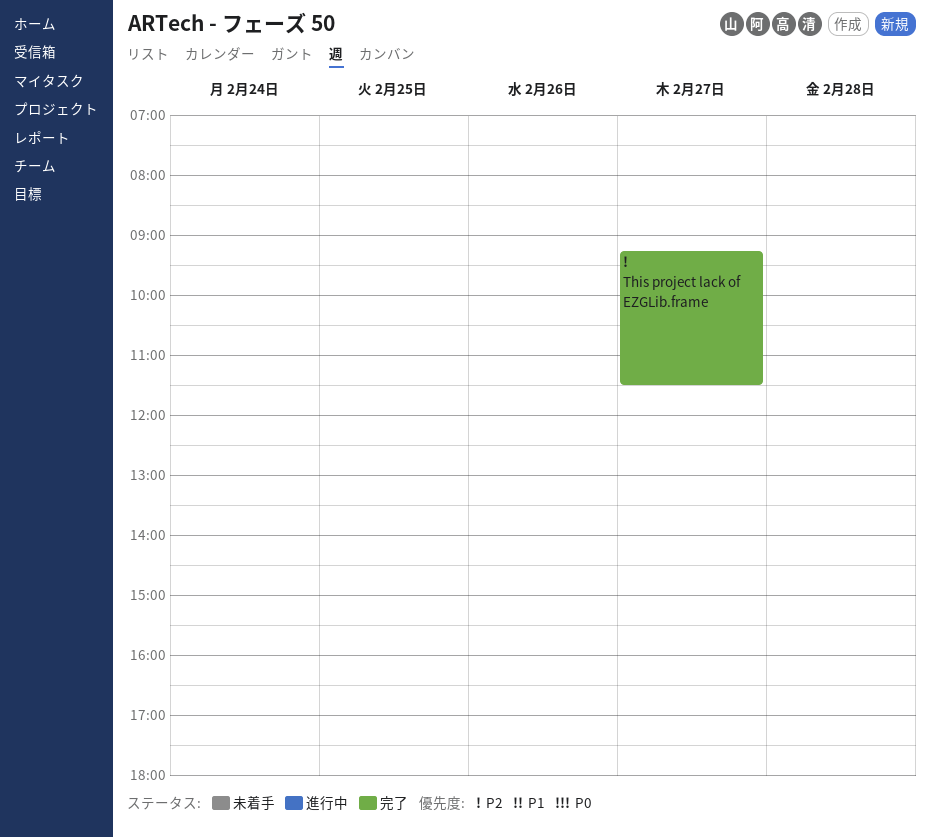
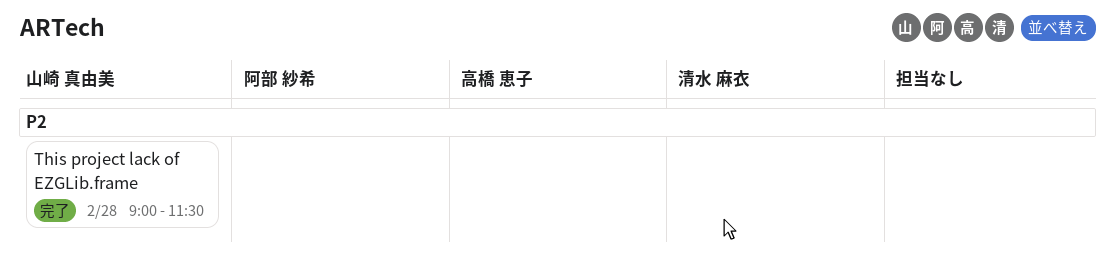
This project lack of EZGLib.frame, day: Feb 27 -> Feb 28
This project lack of EZGLib.frame, begins: 09:15 -> 09:00

